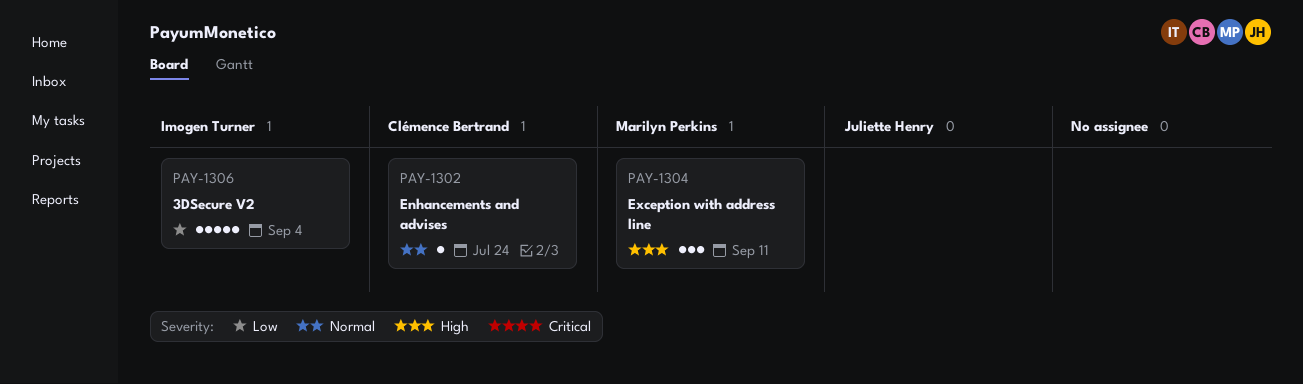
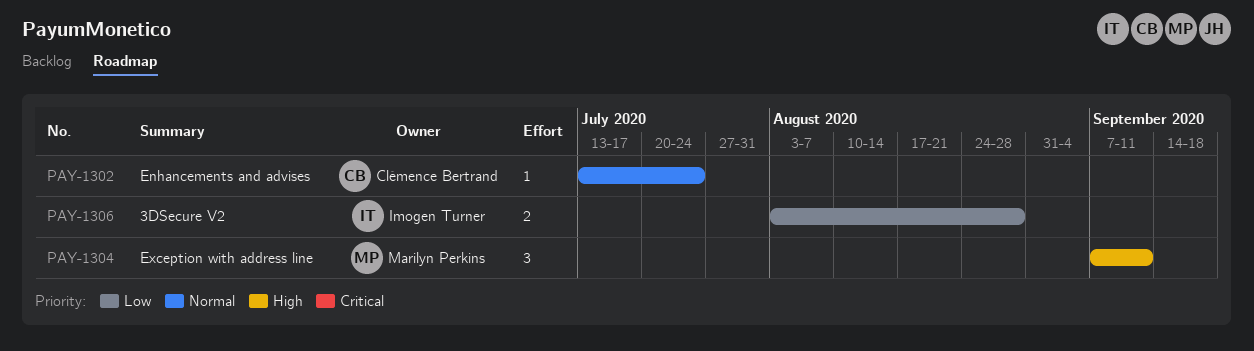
PAY-1306, estimate: 5 -> 2
PAY-1306, due: Sep 4 -> Aug 28

